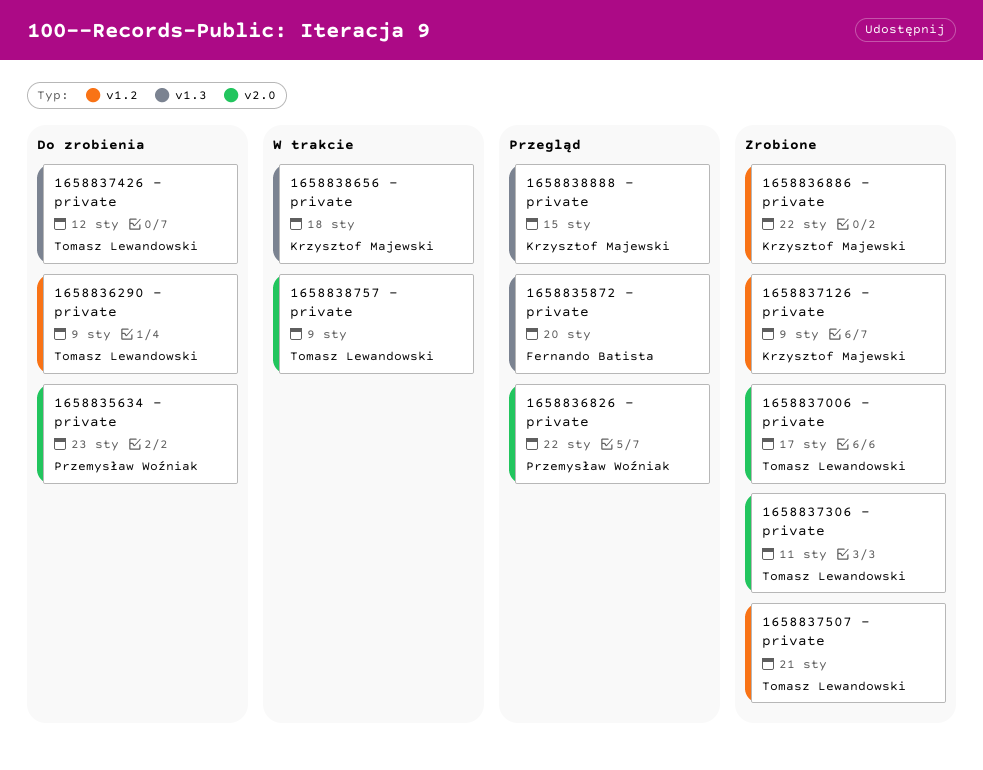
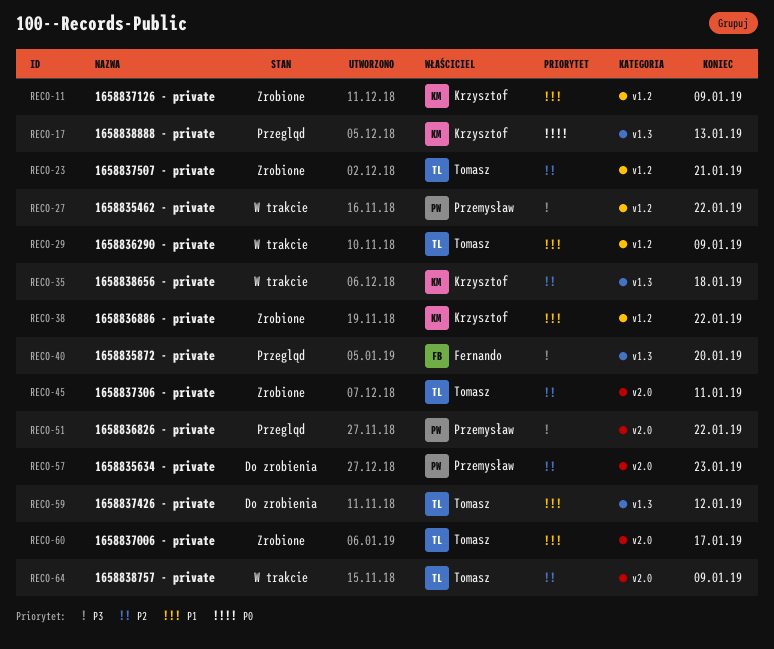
1658835462 - private: none -> present
1658836290 - private, status: Do zrobienia -> W trakcie
1658838888 - private, due: Jan 15 -> Jan 13

